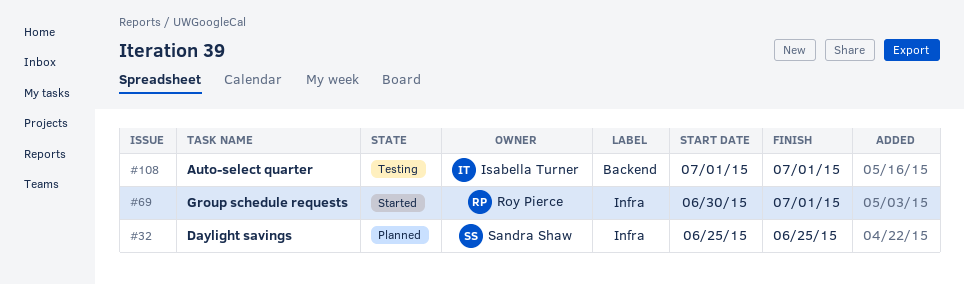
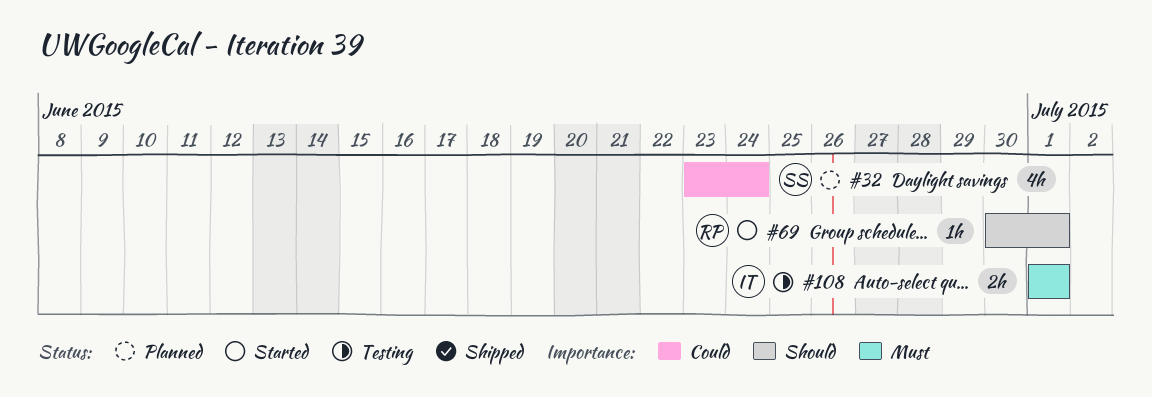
#32, start: Jun 25 -> Jun 23
#32, due: Jun 25 -> Jun 24

